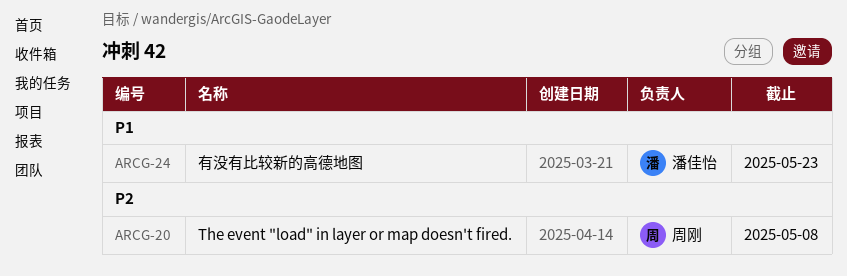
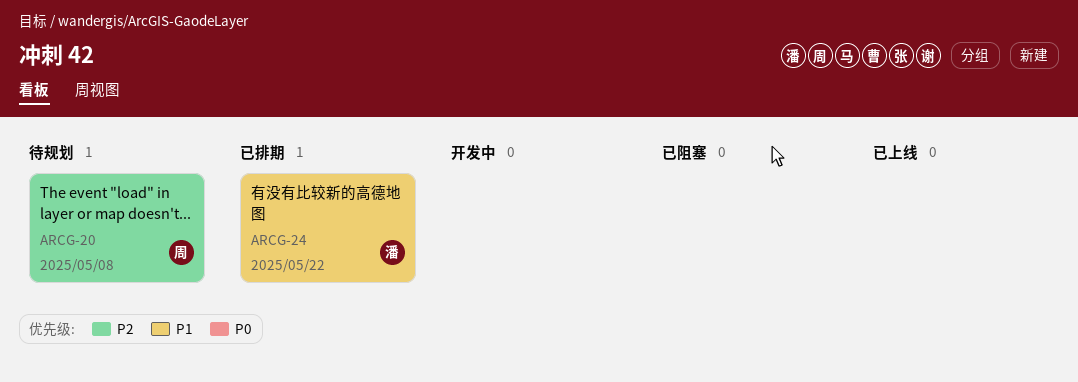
ARCG-24, due: May 23 -> May 22

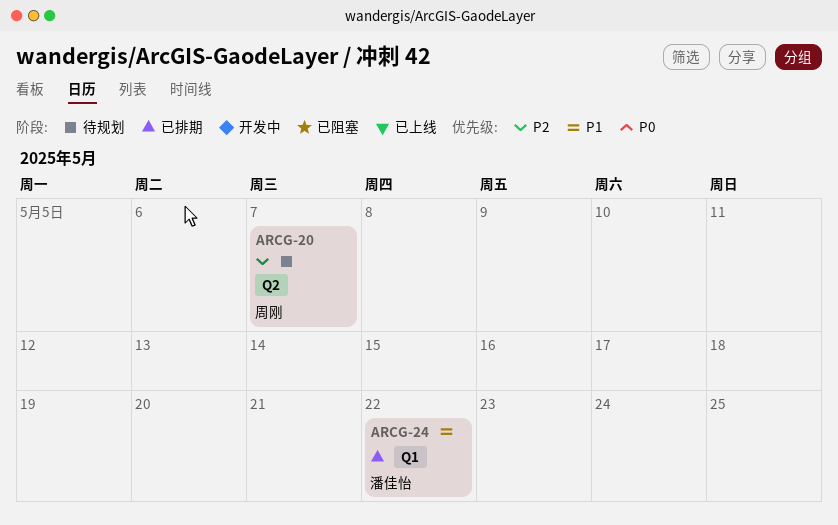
ARCG-20, due: May 8 -> May 7

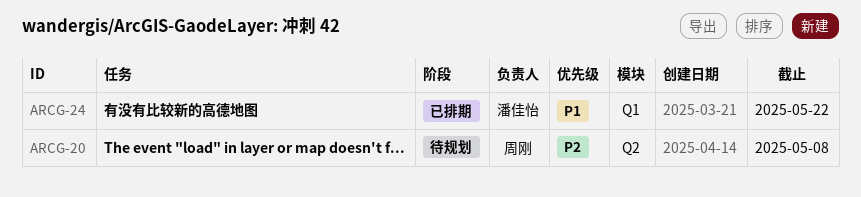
ARCG-20, due: May 7 -> May 8

